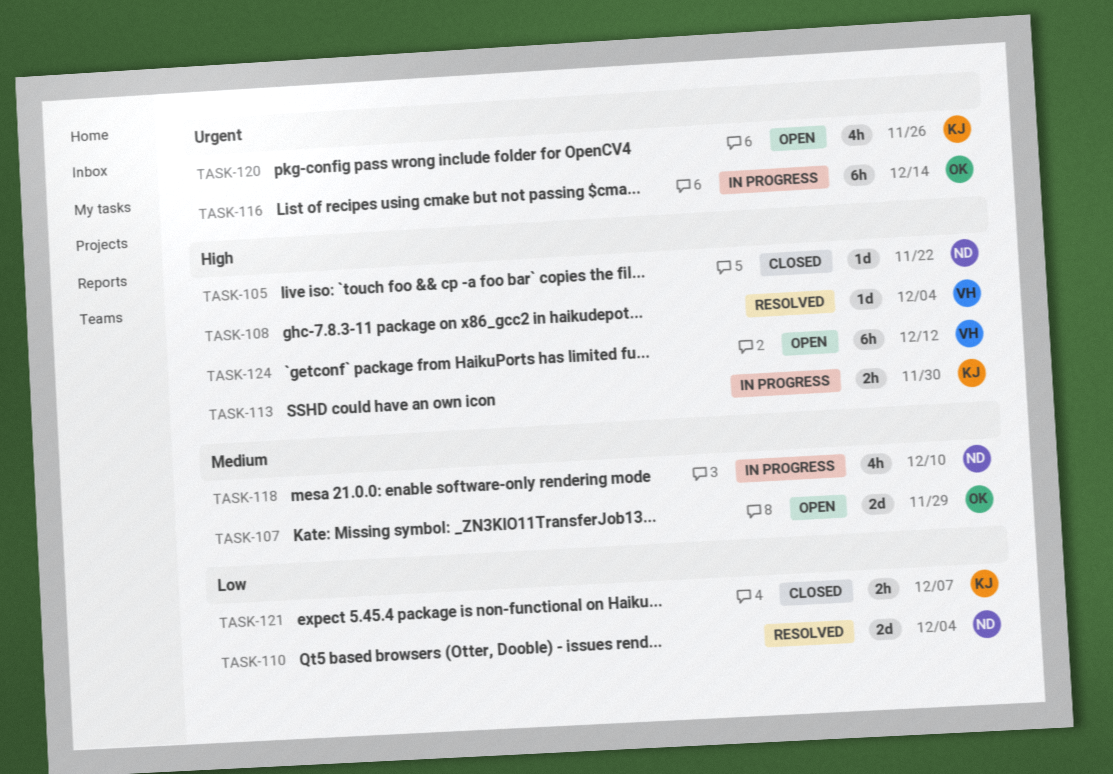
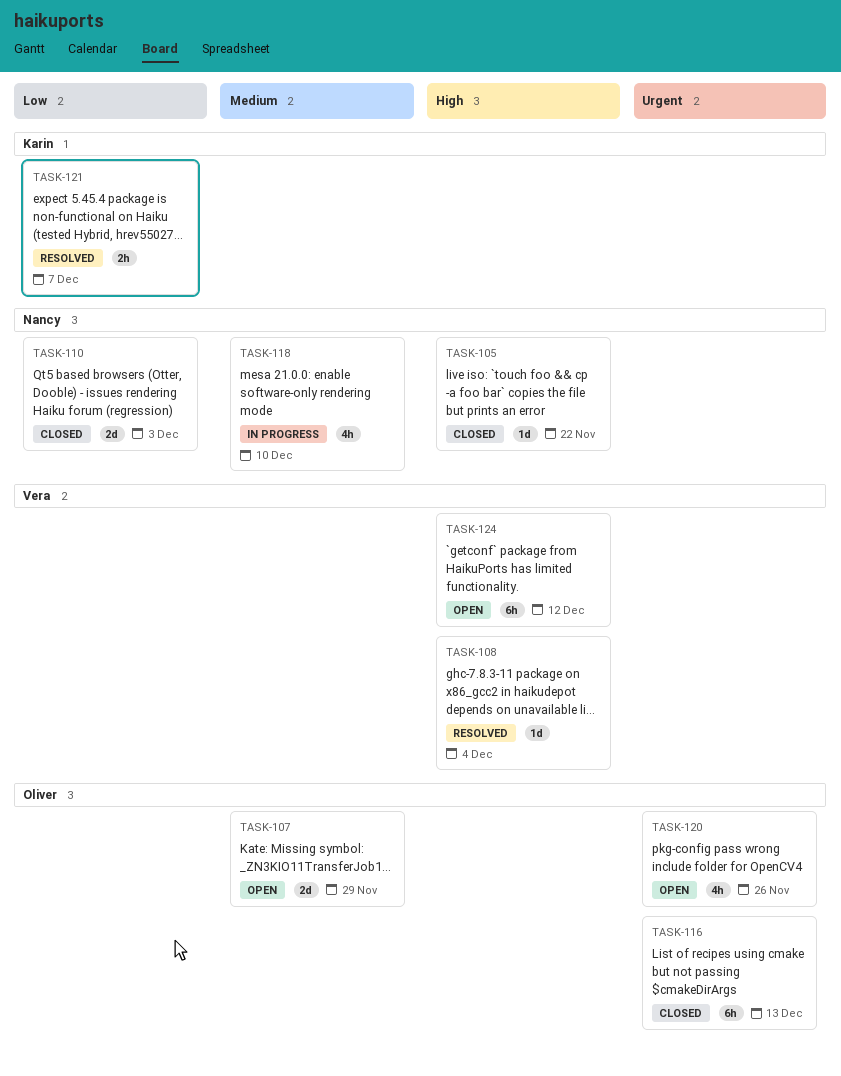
TASK-110, status: Resolved -> Closed
TASK-110, due: Dec 4 -> Dec 3
TASK-113: present -> none
TASK-116, status: In progress -> Closed
TASK-116, due: Dec 14 -> Dec 13
TASK-120, owner: Karin -> Oliver
TASK-121, status: Closed -> Resolved

